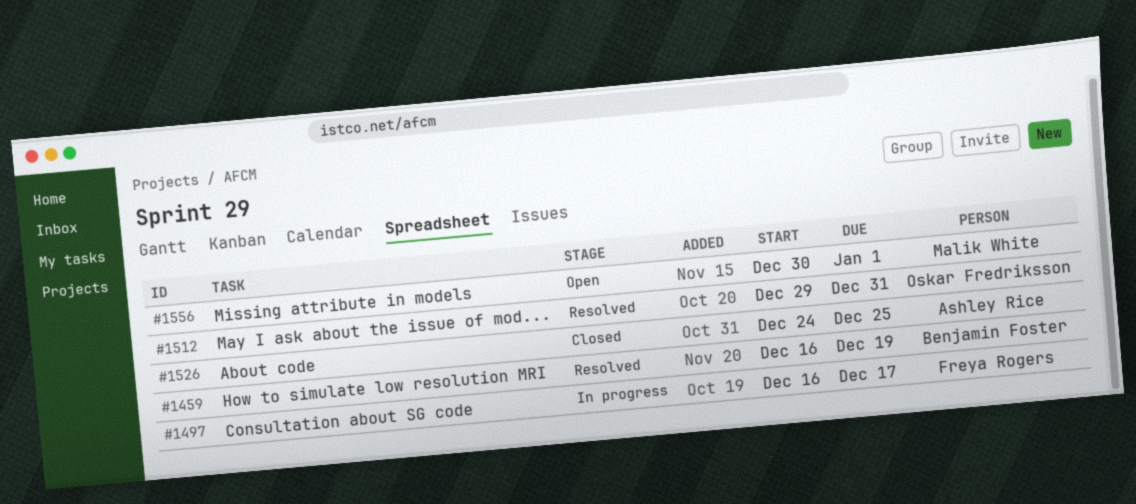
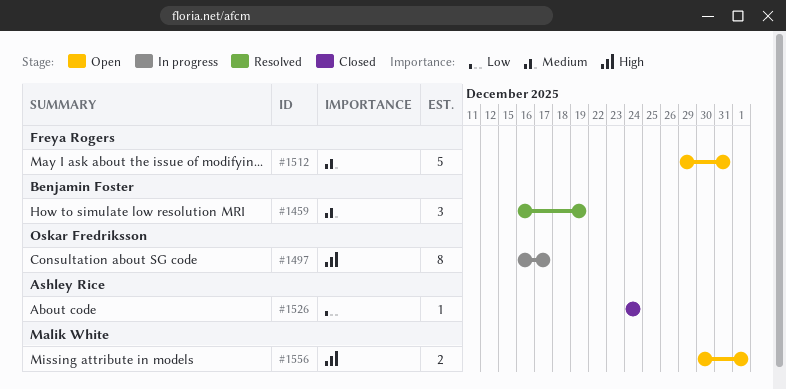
#1497, owner: Freya Rogers -> Oskar Fredriksson
#1512, status: Resolved -> Open
#1512, owner: Oskar Fredriksson -> Freya Rogers
#1526, due: Dec 25 -> Dec 24

